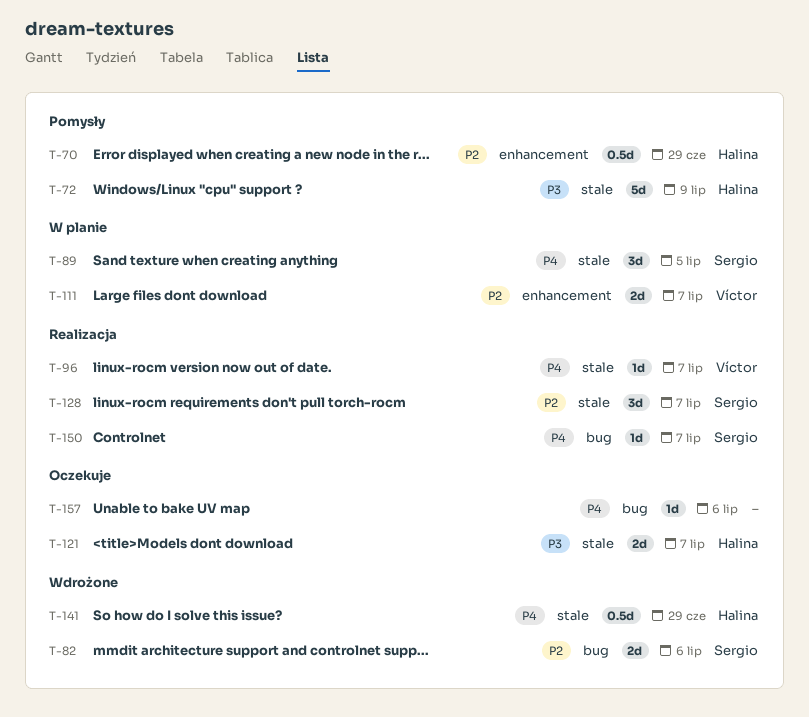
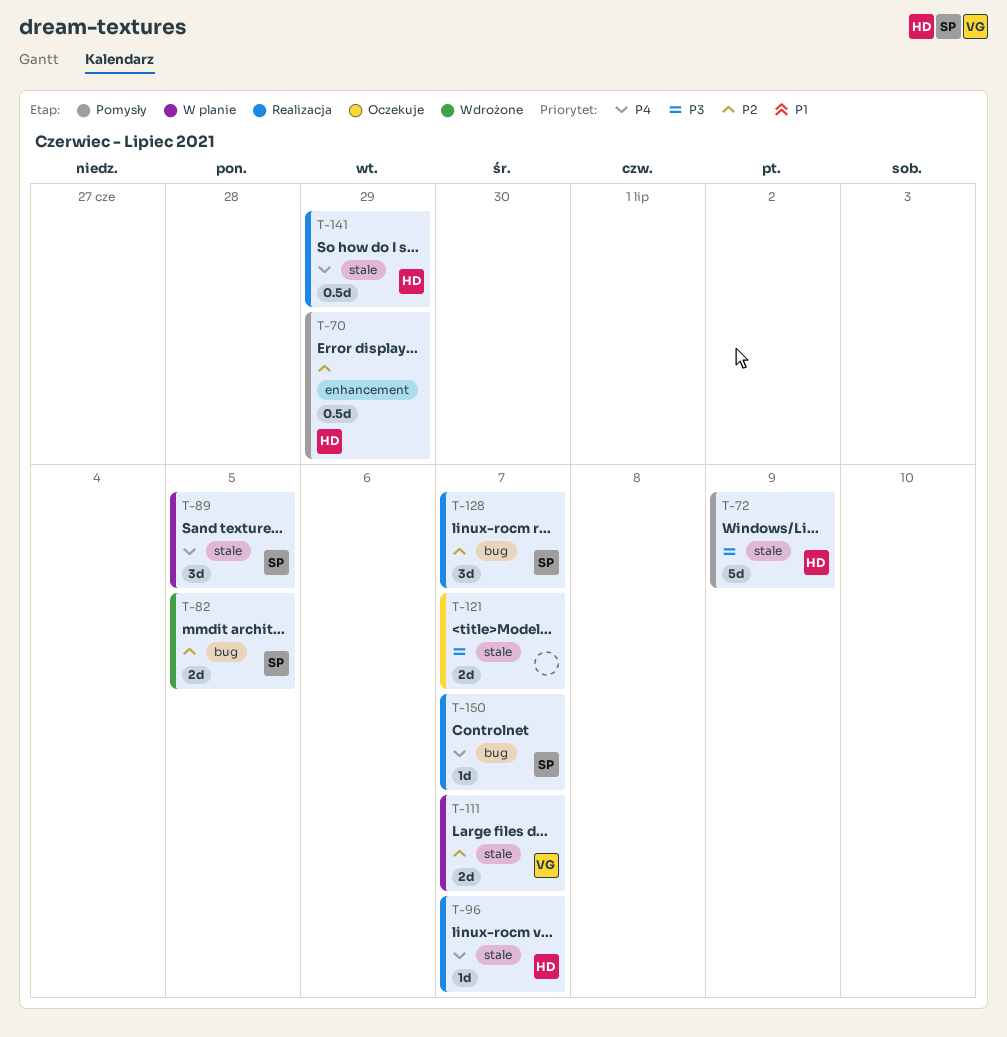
T-82, due: Jul 6 -> Jul 5
T-96, owner: Víctor -> Halina
T-111, label: enhancement -> stale
T-121, owner: Halina -> none
T-128, label: stale -> bug
T-141, status: Wdrożone -> Realizacja
T-157: present -> none

